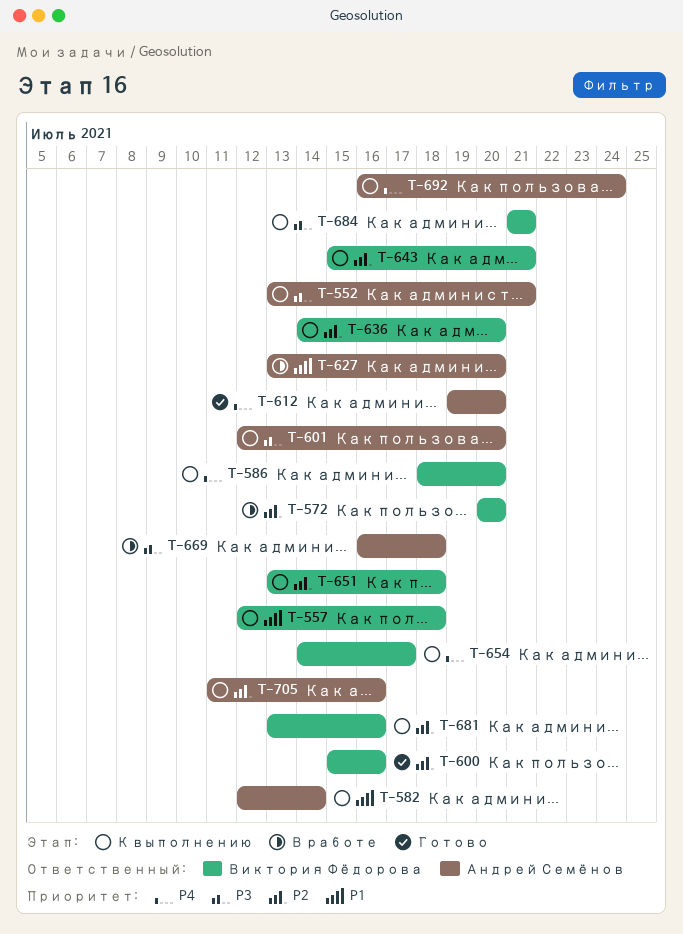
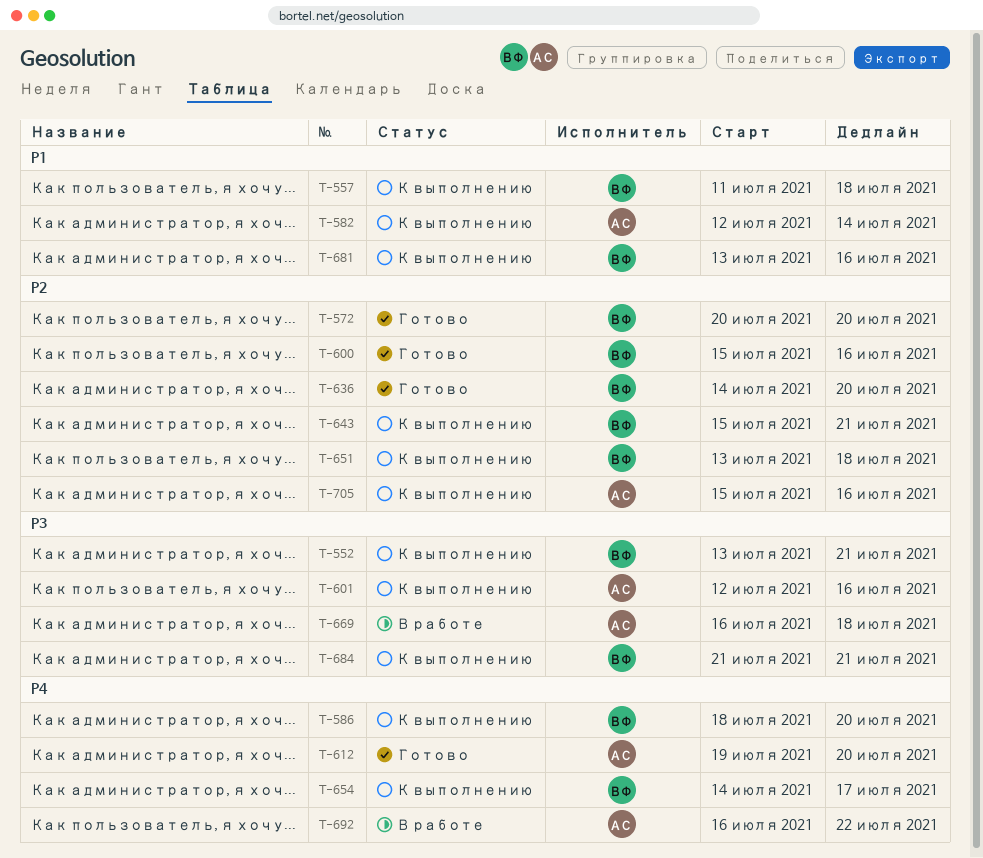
T-552, owner: Андрей Семёнов -> Виктория Фёдорова
T-557, start: Jul 12 -> Jul 11
T-572, status: В работе -> Готово
T-601, due: Jul 20 -> Jul 16
T-627: present -> none
T-636, status: К выполнению -> Готово
T-681, priority: P2 -> P1
T-692, status: К выполнению -> В работе
T-692, due: Jul 24 -> Jul 22
T-705, start: Jul 11 -> Jul 15

